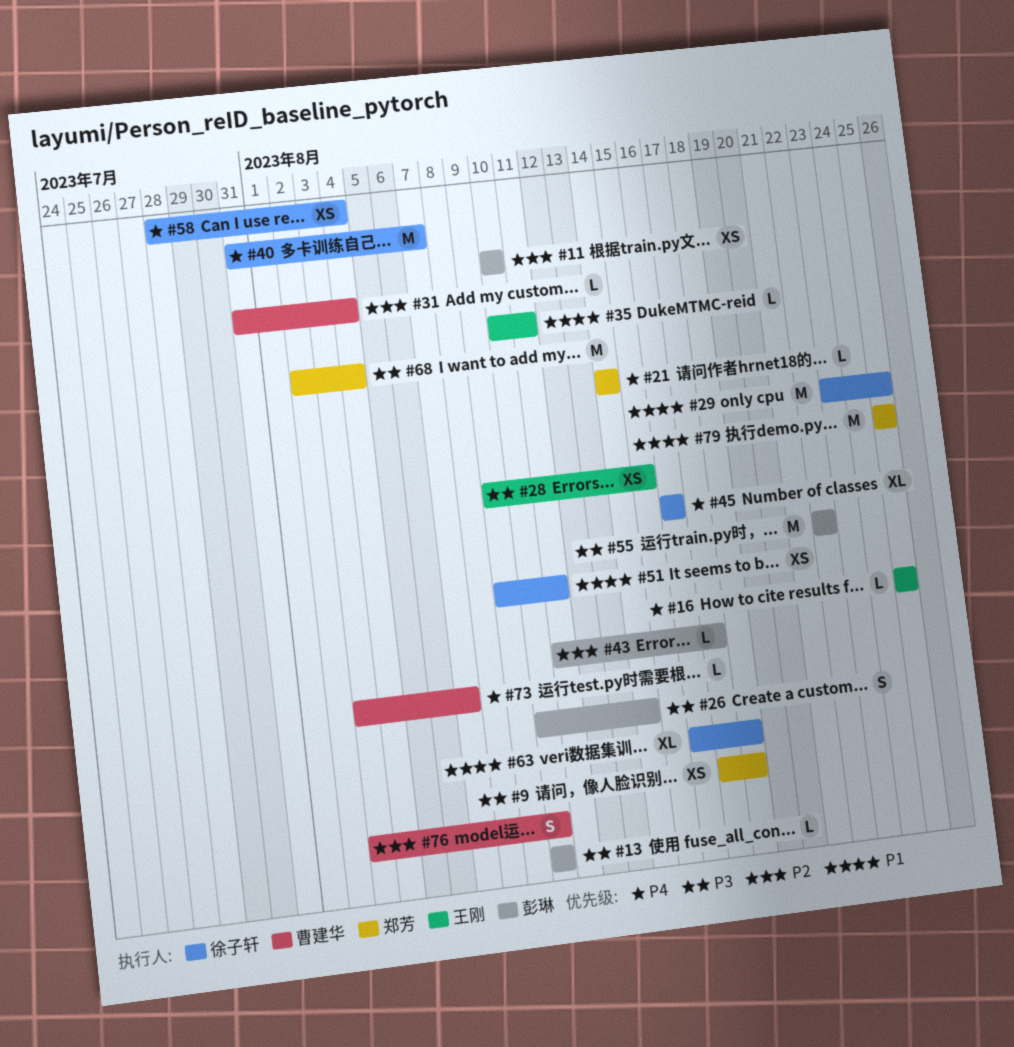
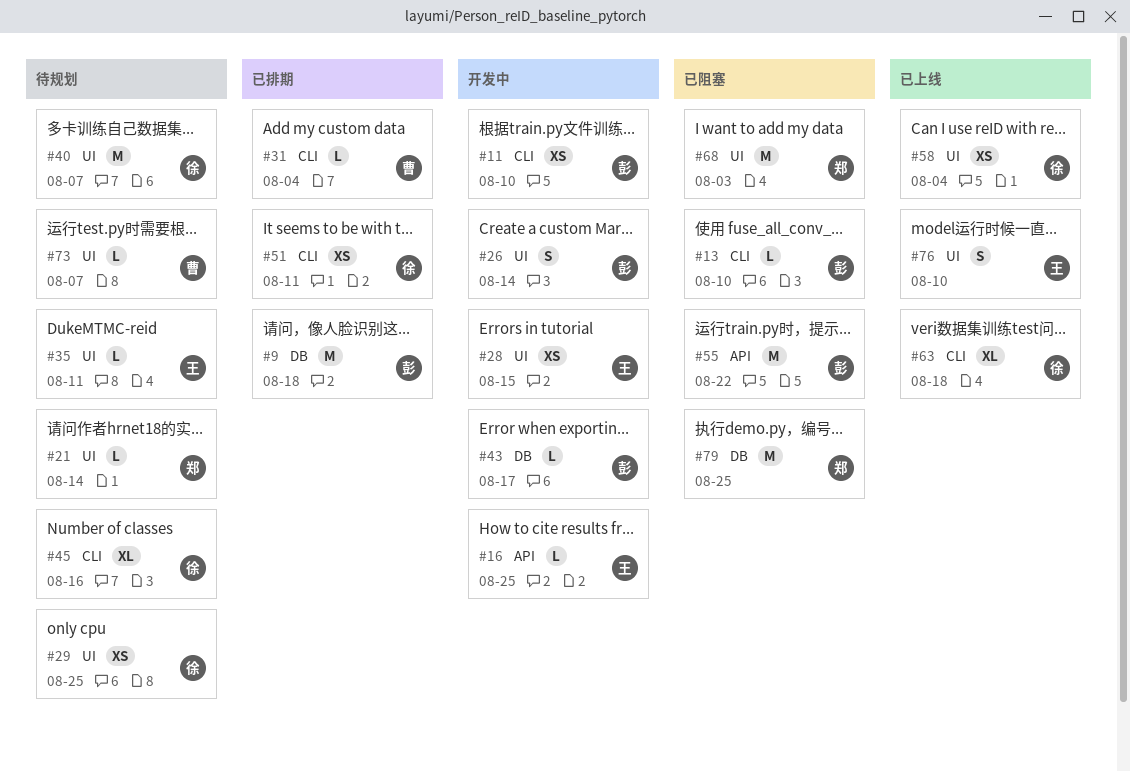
#9, owner: 郑芳 -> 彭琳
#9, estimate: XS -> M
#29, estimate: M -> XS
#68, due: Aug 4 -> Aug 3
#76, owner: 曹建华 -> 王刚

